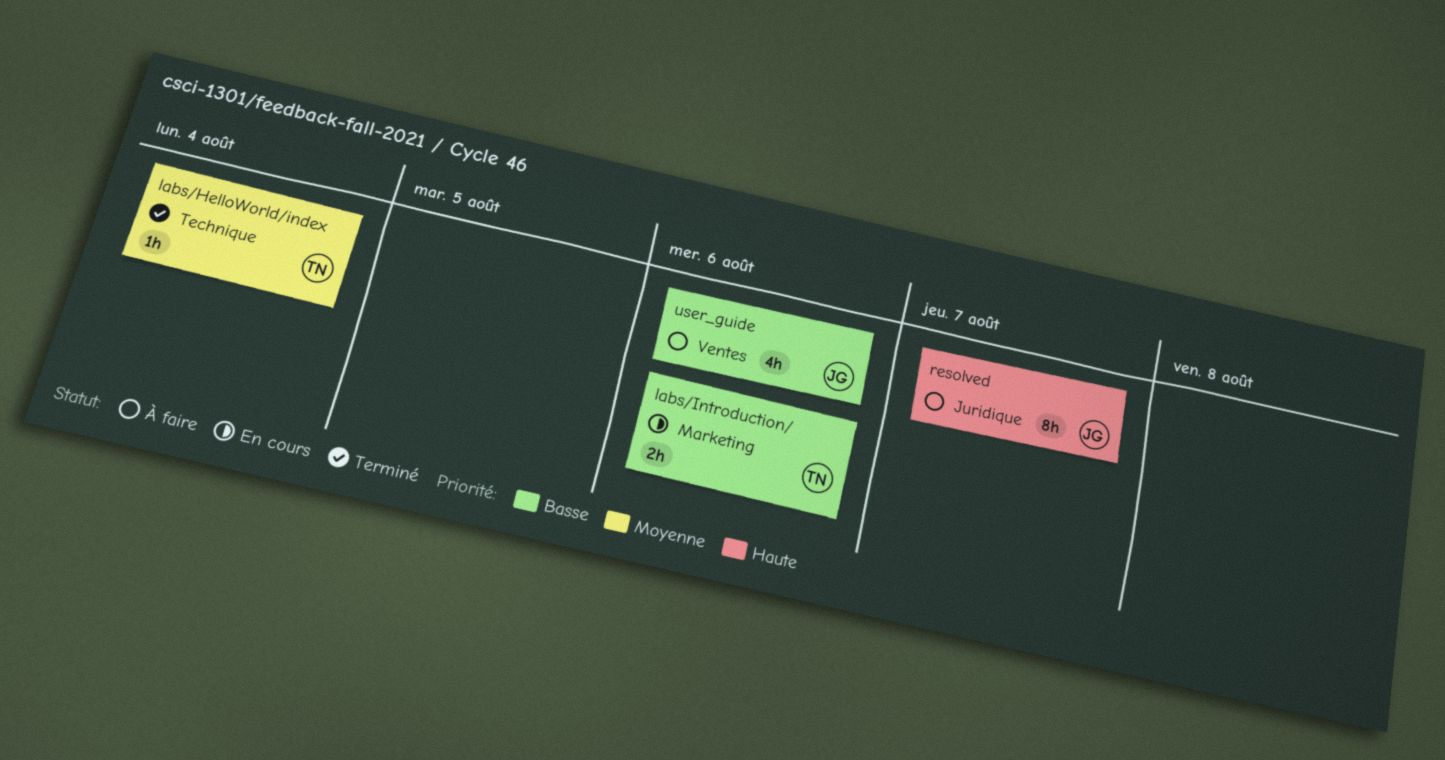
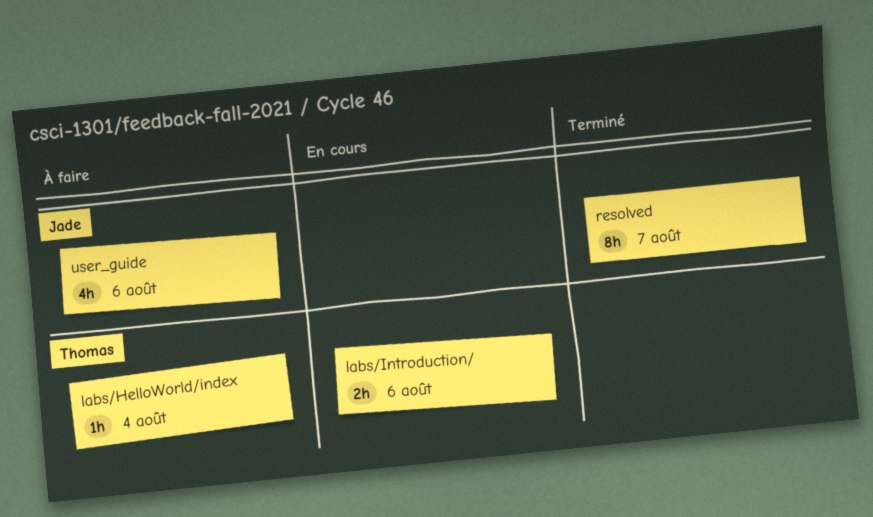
labs/HelloWorld/index, status: Terminé -> À faire
resolved, status: À faire -> Terminé

